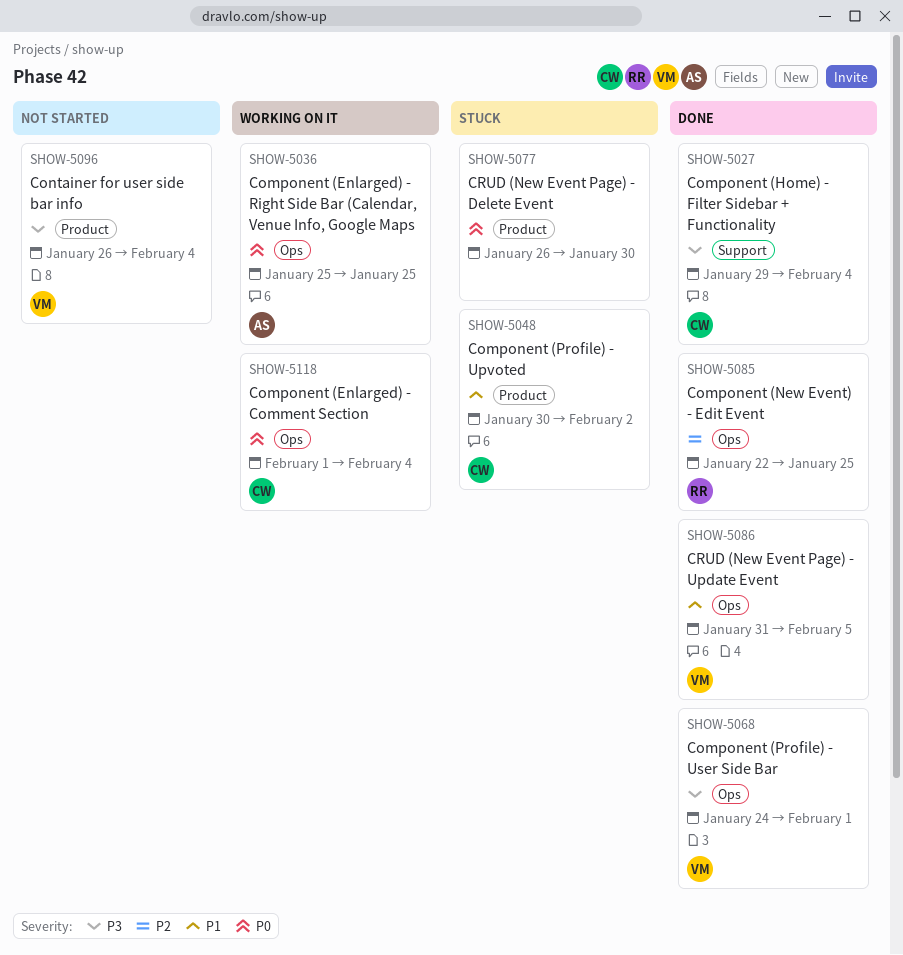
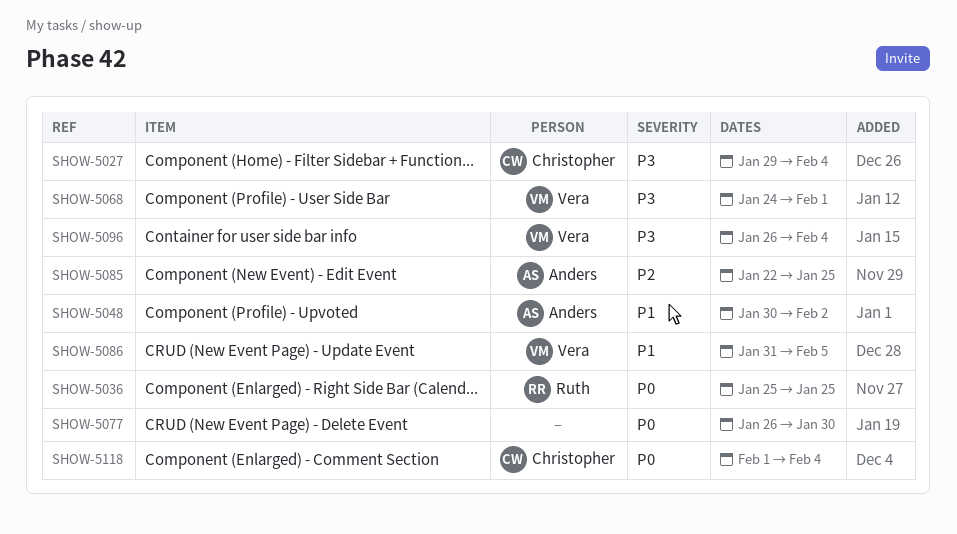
SHOW-5036, owner: Anders -> Ruth
SHOW-5048, owner: Christopher -> Anders
SHOW-5085, owner: Ruth -> Anders

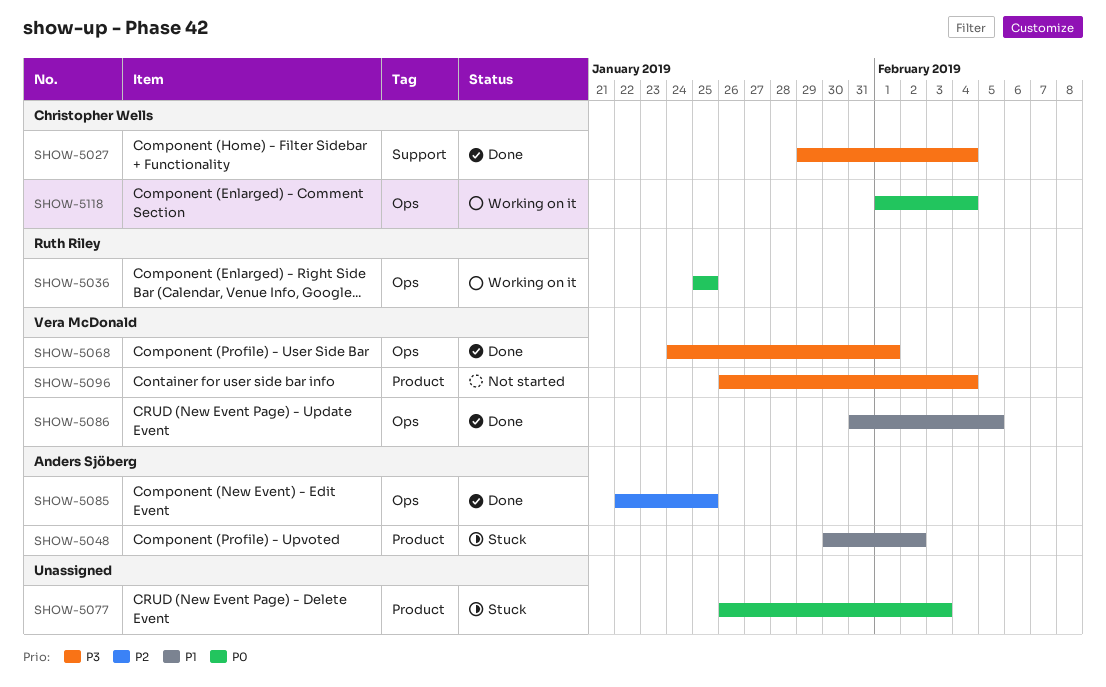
SHOW-5077, due: Jan 30 -> Feb 3

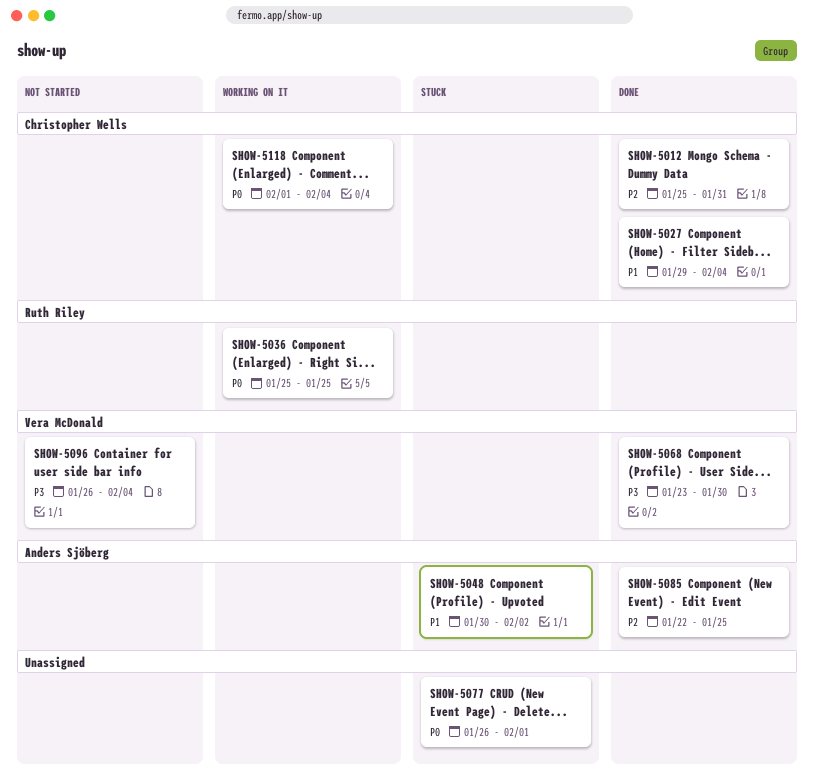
SHOW-5012: none -> present
SHOW-5027, priority: P3 -> P1
SHOW-5068, start: Jan 24 -> Jan 23
SHOW-5068, due: Feb 1 -> Jan 30
SHOW-5077, due: Feb 3 -> Feb 1
SHOW-5086: present -> none

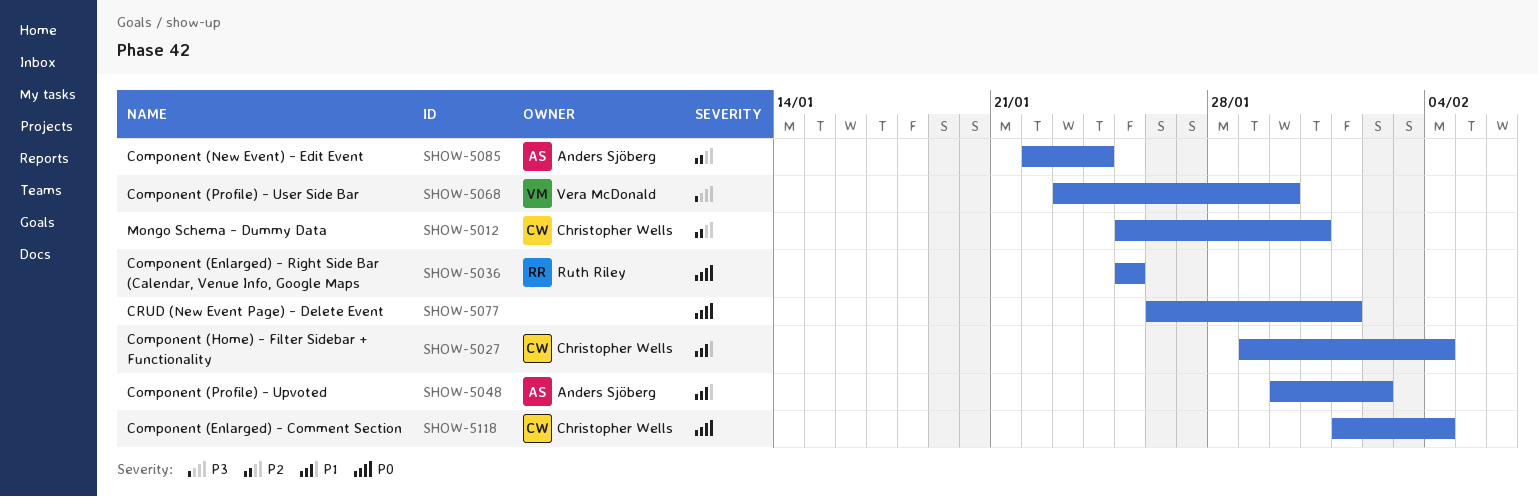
SHOW-5085, due: Jan 25 -> Jan 24
SHOW-5096: present -> none

